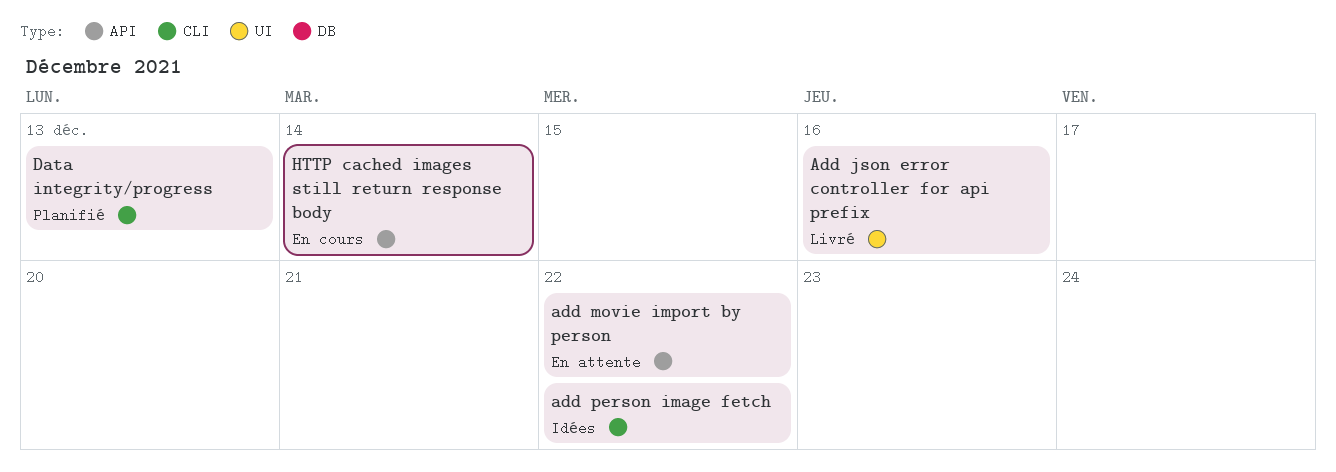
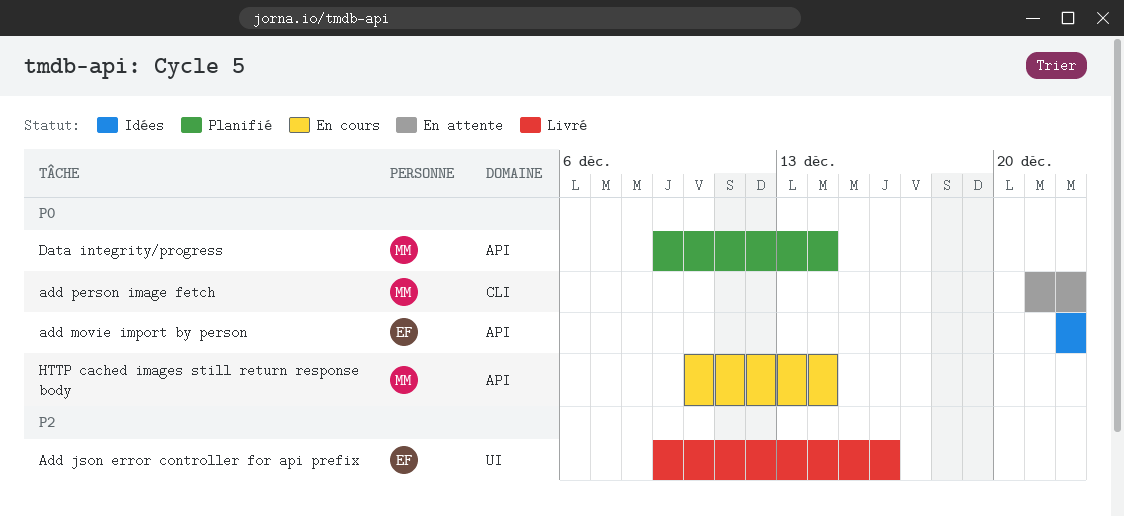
add movie import by person, status: En attente -> Idées
add person image fetch, status: Idées -> En attente
Data integrity/progress, label: CLI -> API
Data integrity/progress, due: Dec 13 -> Dec 14

